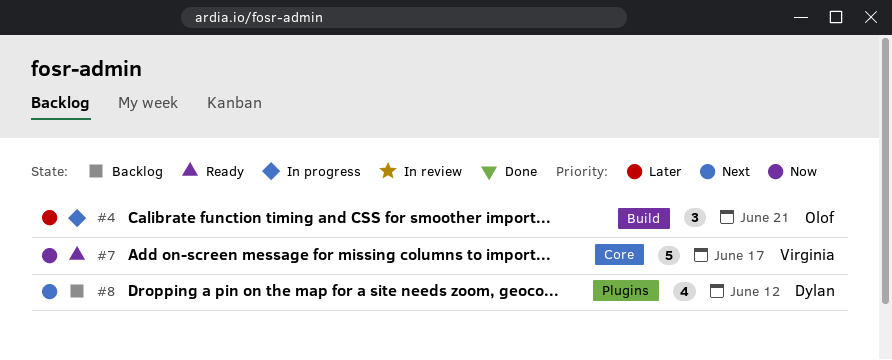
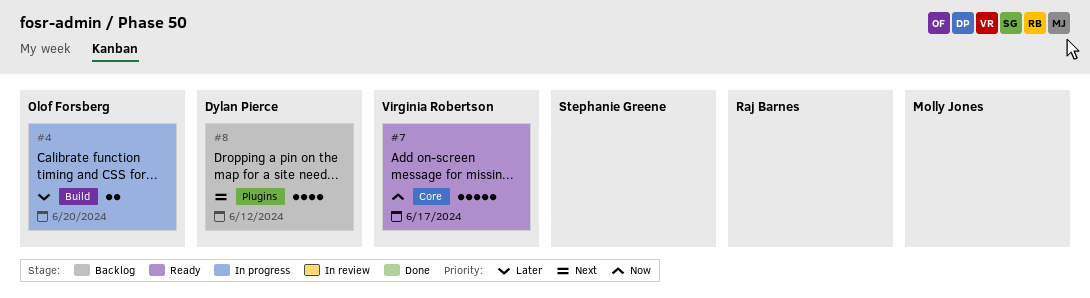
#4, estimate: 3 -> 2
#4, due: Jun 21 -> Jun 20

